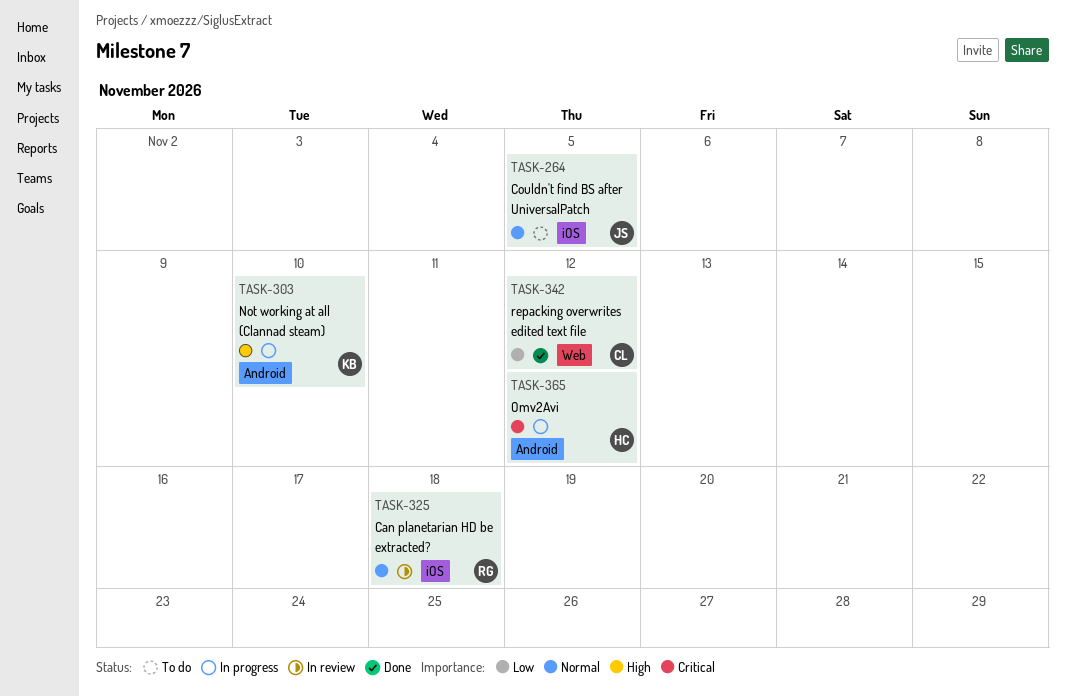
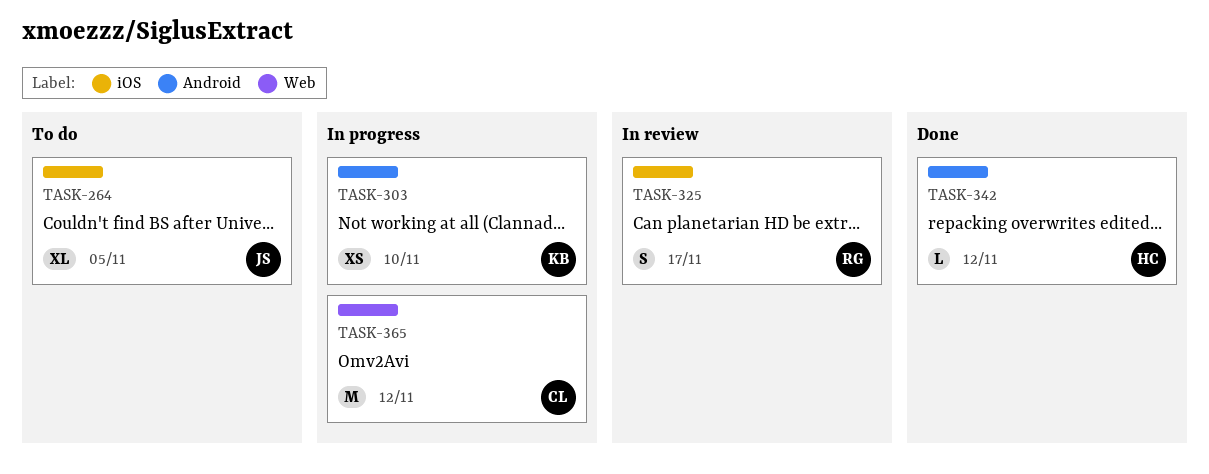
TASK-325, due: Nov 18 -> Nov 17
TASK-342, owner: CL -> HC
TASK-342, label: Web -> Android
TASK-365, owner: HC -> CL
TASK-365, label: Android -> Web

